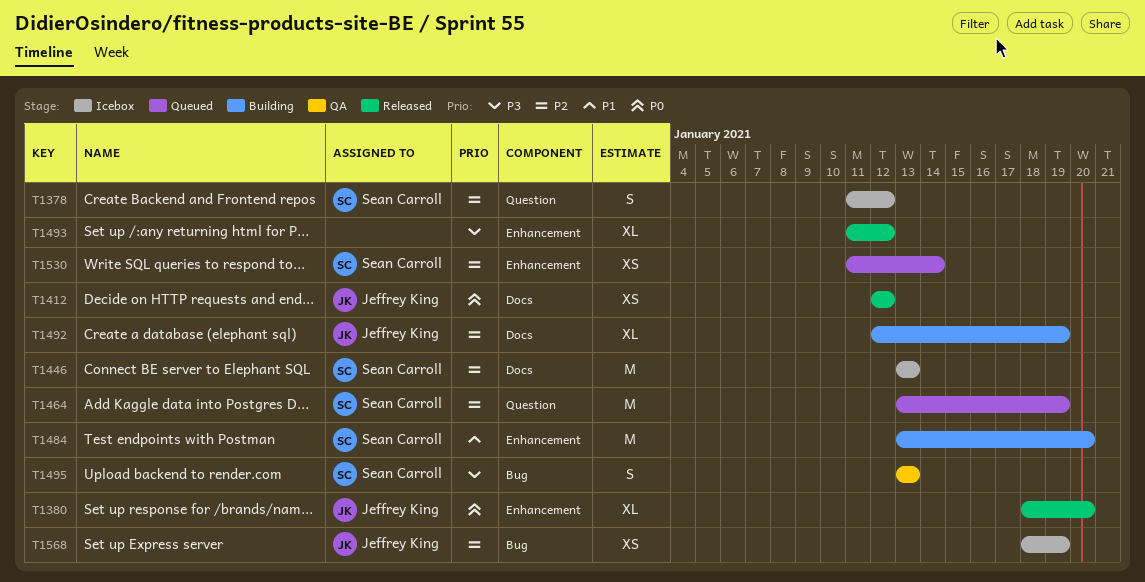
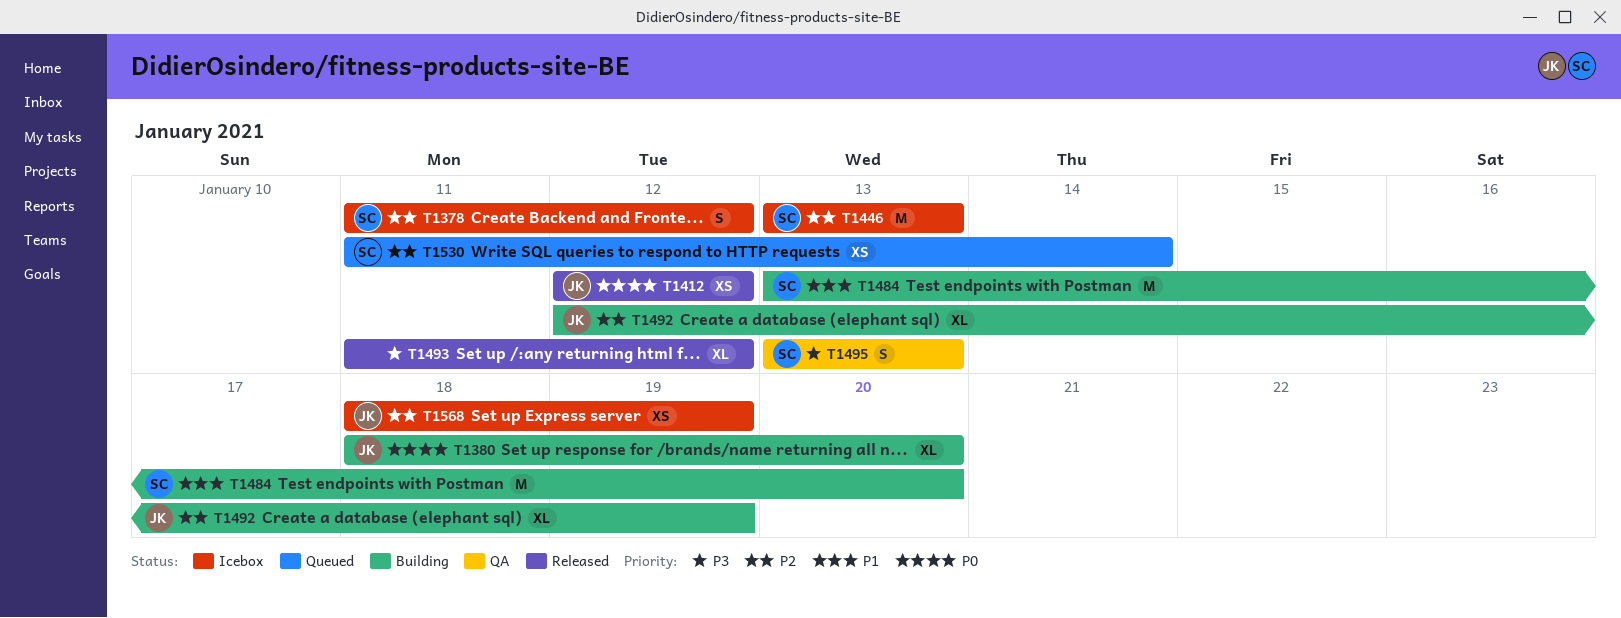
T1380, status: Released -> Building
T1464: present -> none

